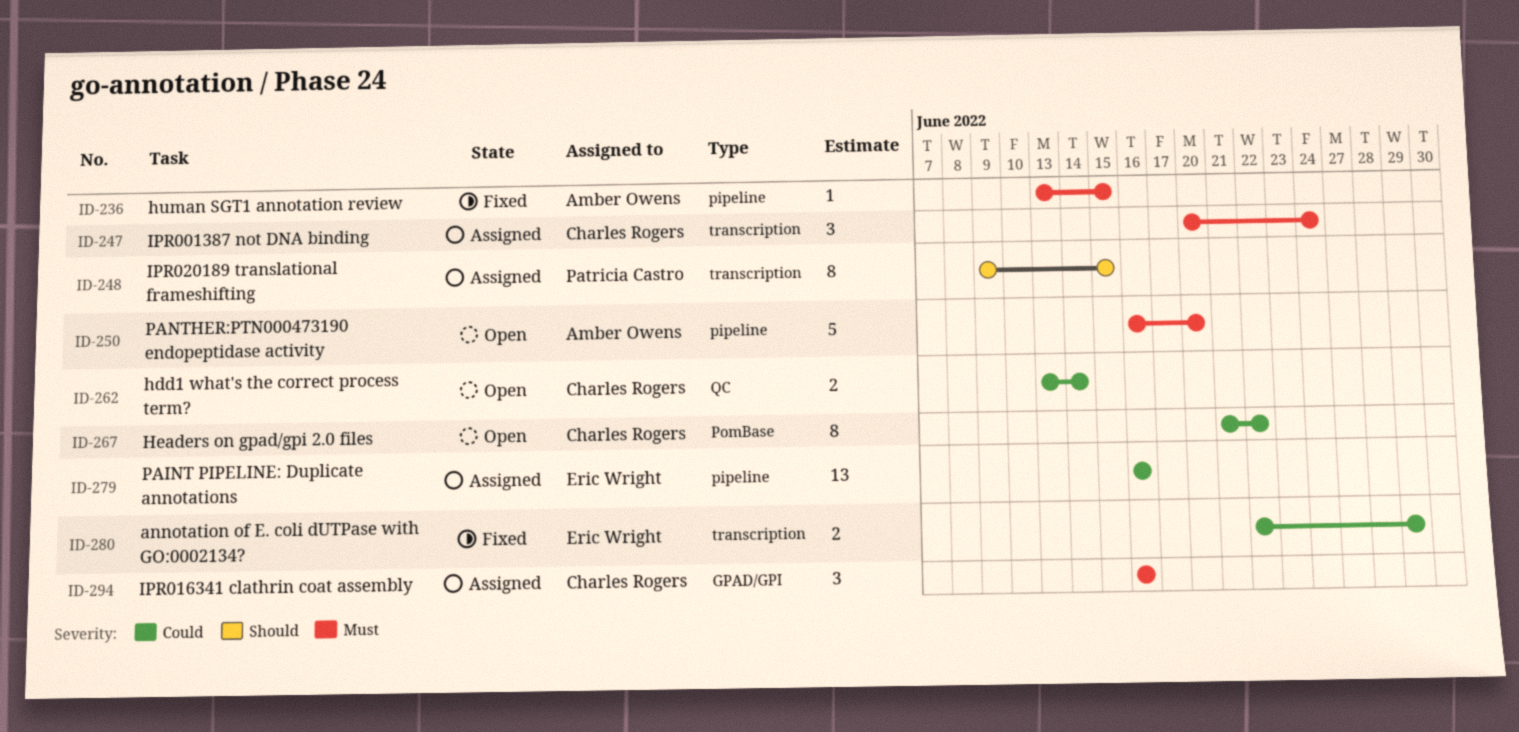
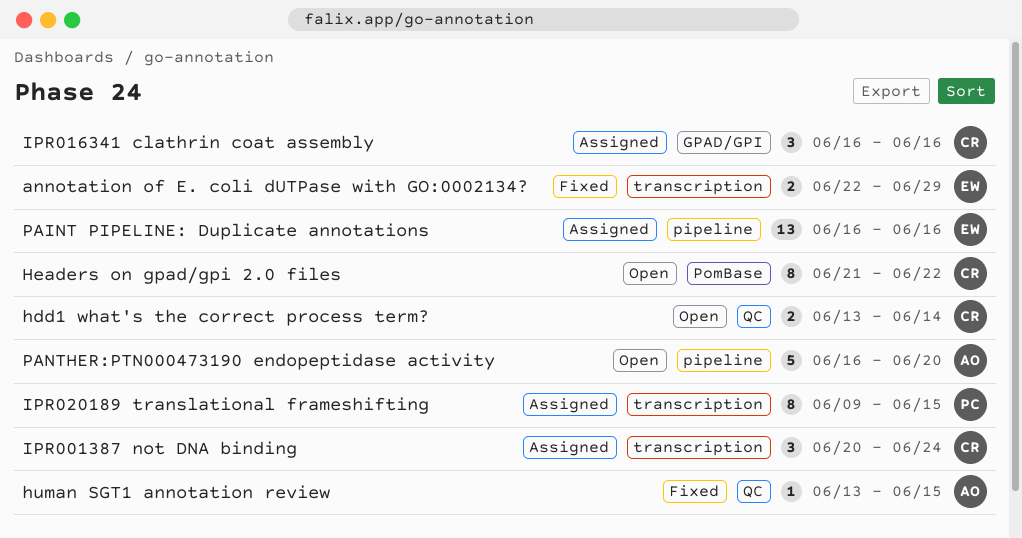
human SGT1 annotation review, label: pipeline -> QC

